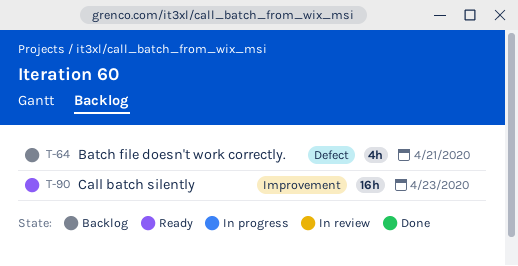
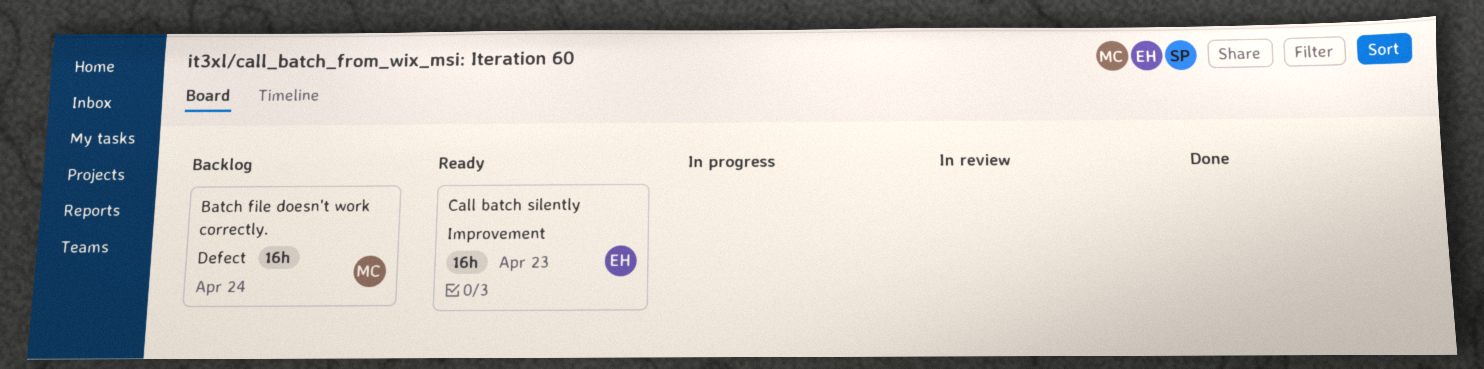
Batch file doesn't work correctly., estimate: 4h -> 16h
Batch file doesn't work correctly., due: Apr 21 -> Apr 24

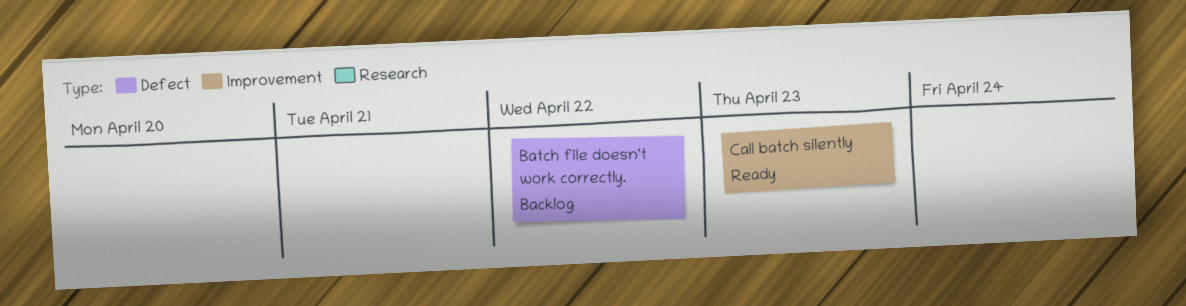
Batch file doesn't work correctly., due: Apr 24 -> Apr 22

